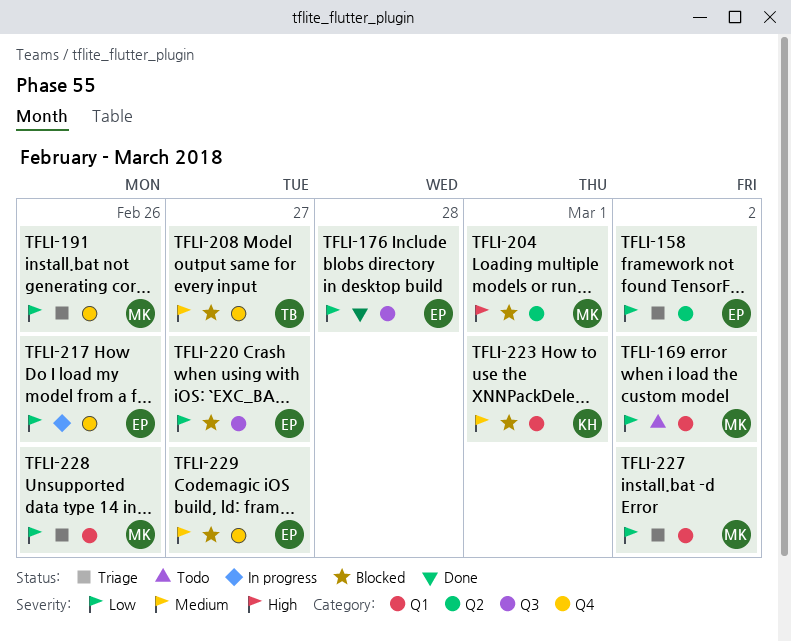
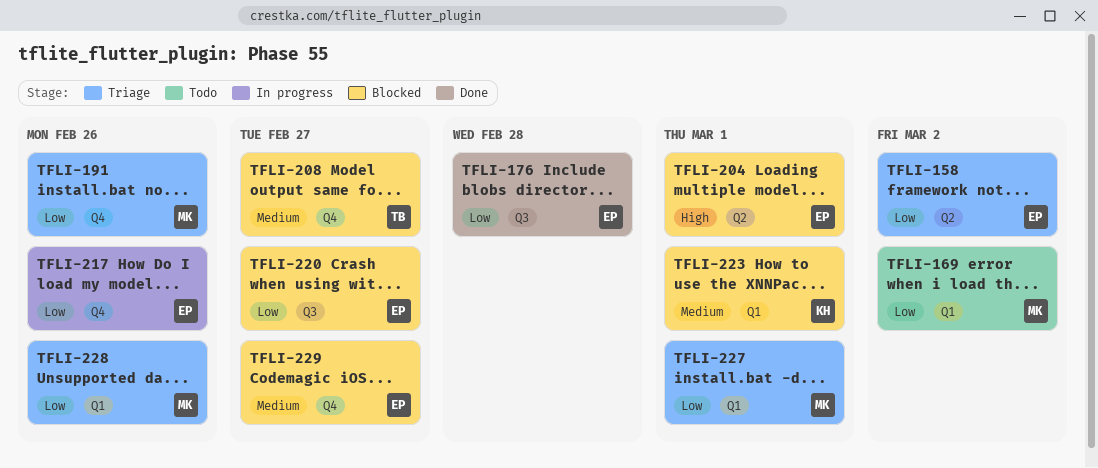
TFLI-204, owner: MK -> EP
TFLI-227, due: Mar 2 -> Mar 1

